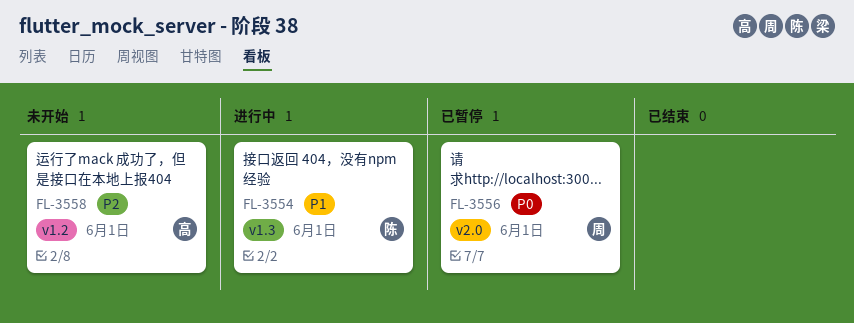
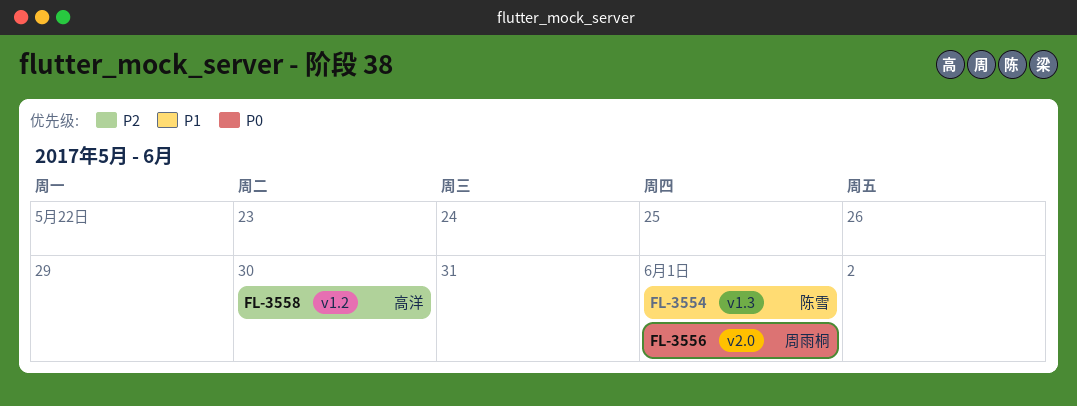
FL-3558, due: Jun 1 -> May 30

